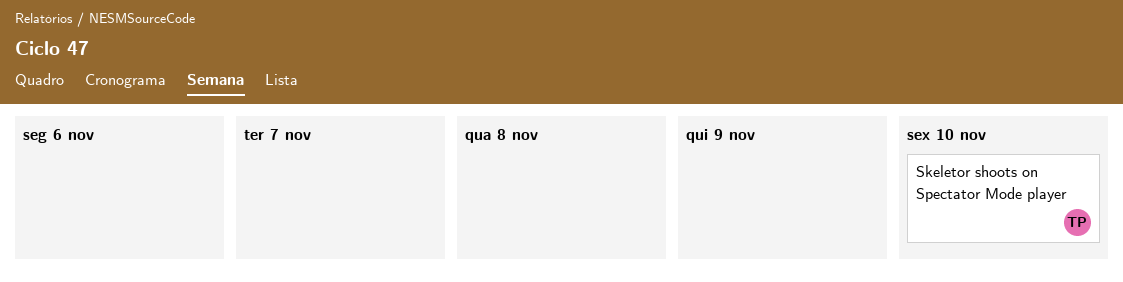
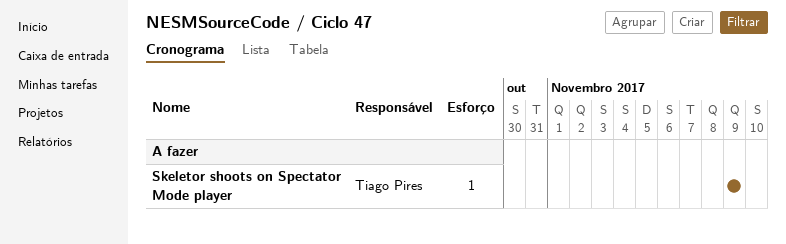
Skeletor shoots on Spectator Mode player, due: Nov 10 -> Nov 9

